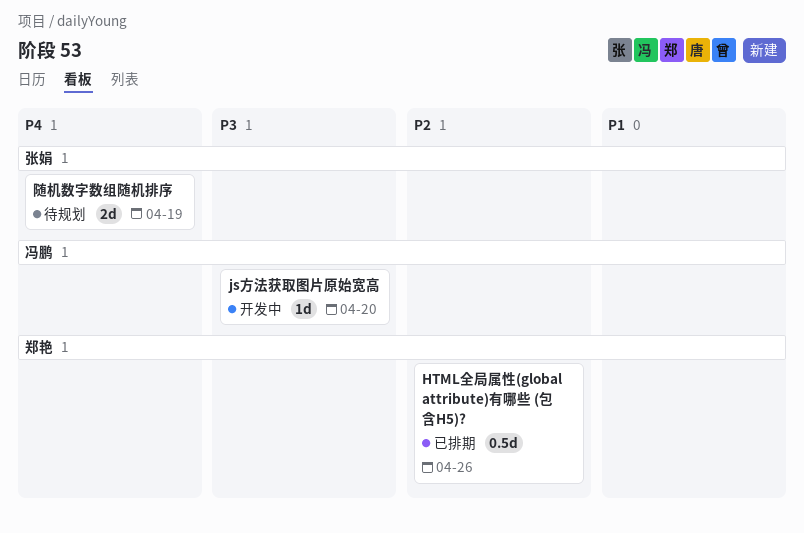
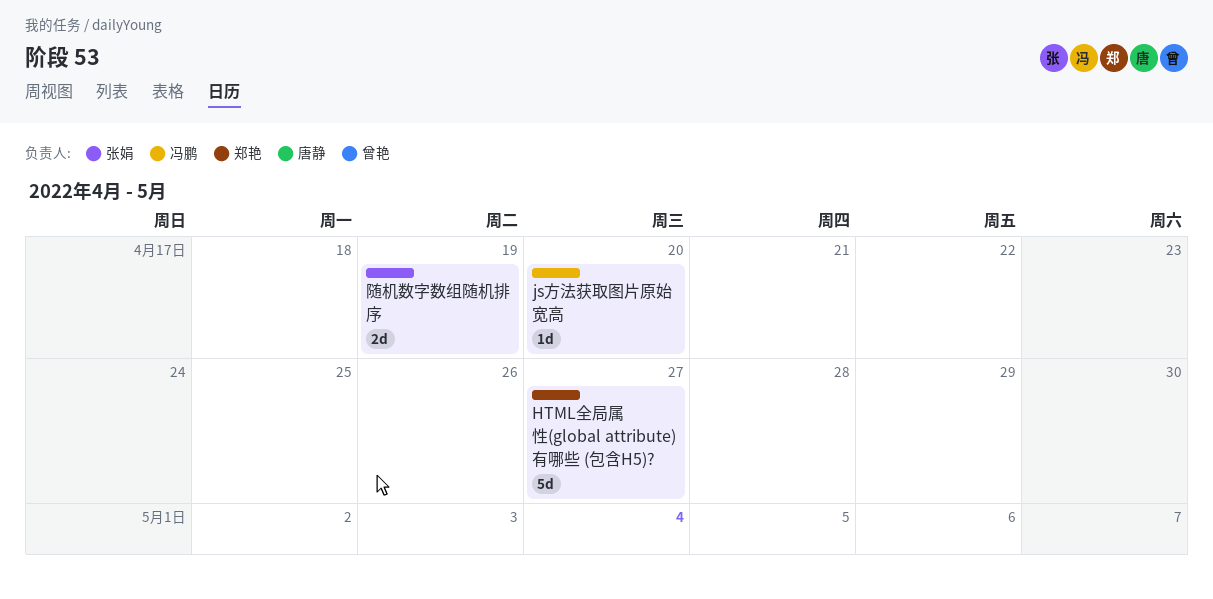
HTML全局属性(global attribute)有哪些 (包含H5)?, estimate: 0.5d -> 5d
HTML全局属性(global attribute)有哪些 (包含H5)?, due: Apr 26 -> Apr 27

